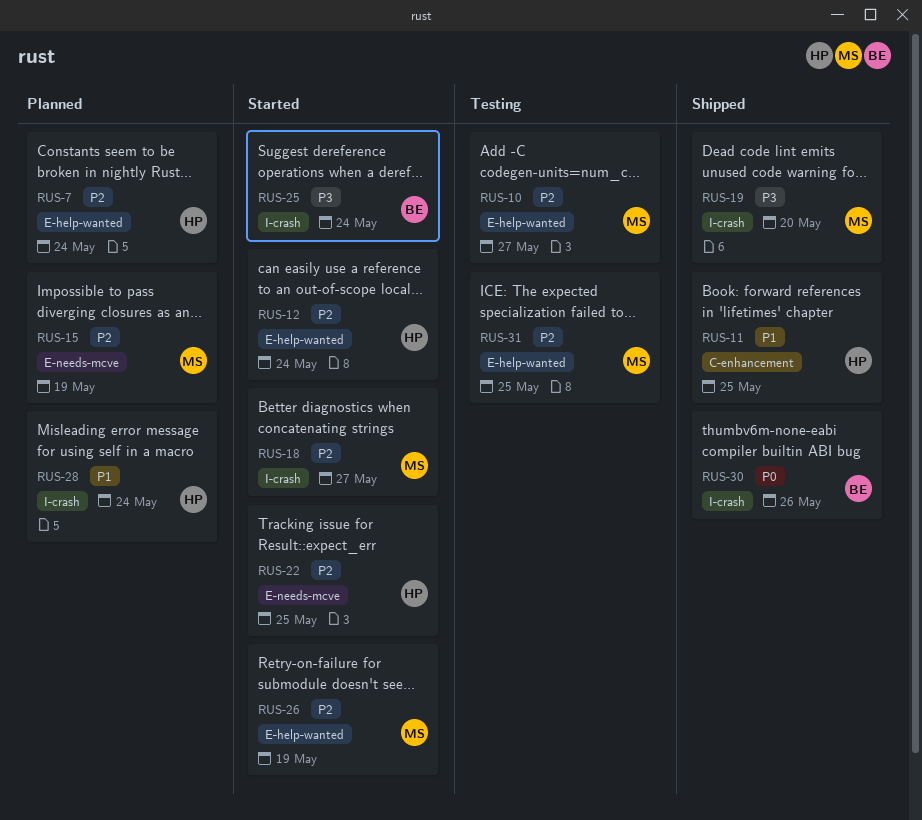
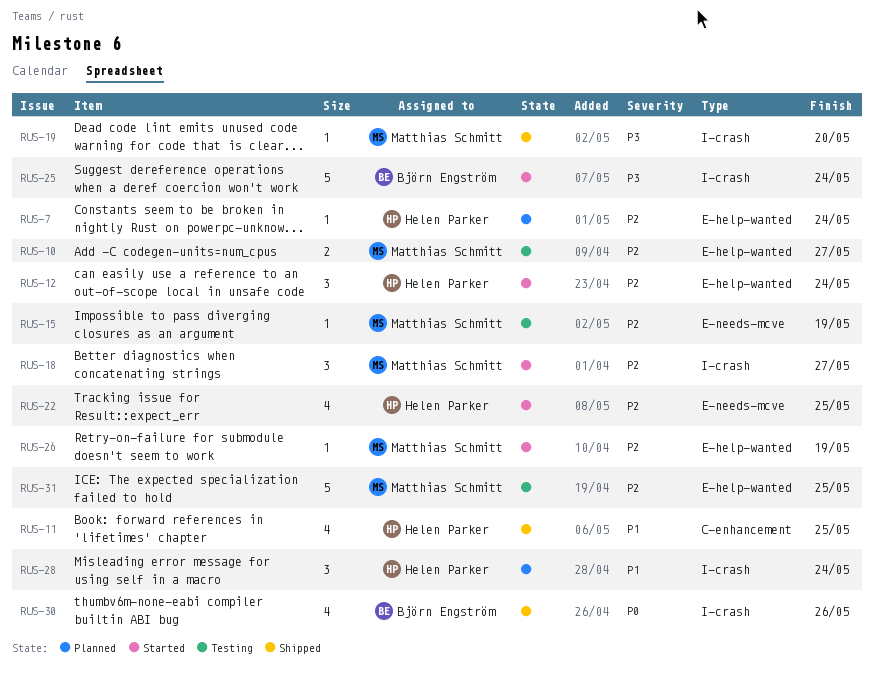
RUS-15, status: Planned -> Testing

